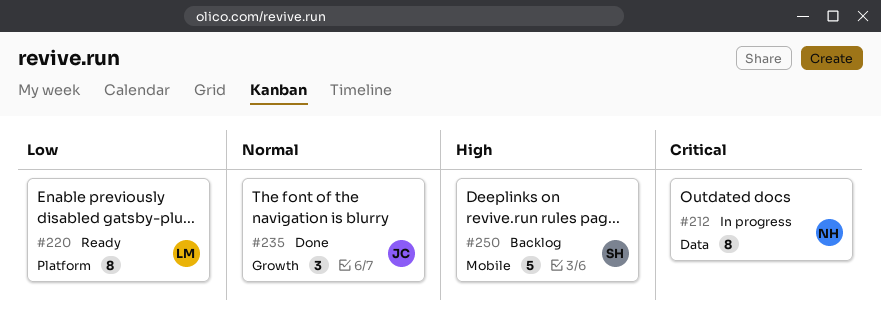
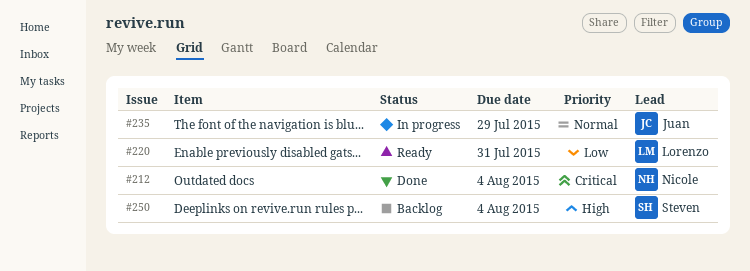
#212, status: In progress -> Done
#235, status: Done -> In progress

